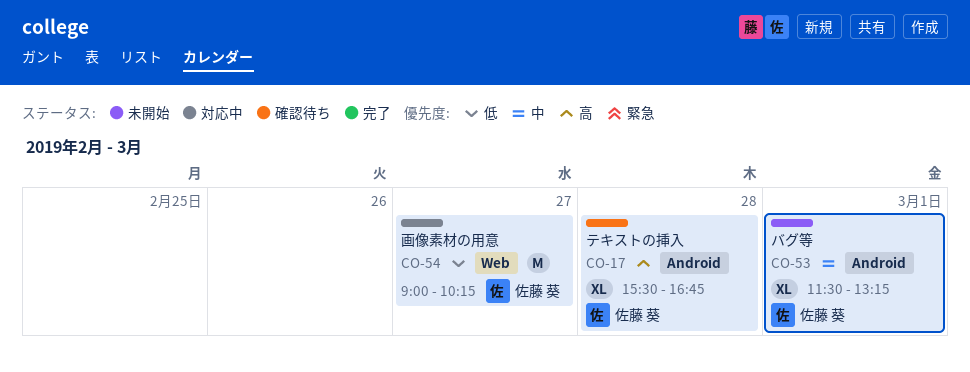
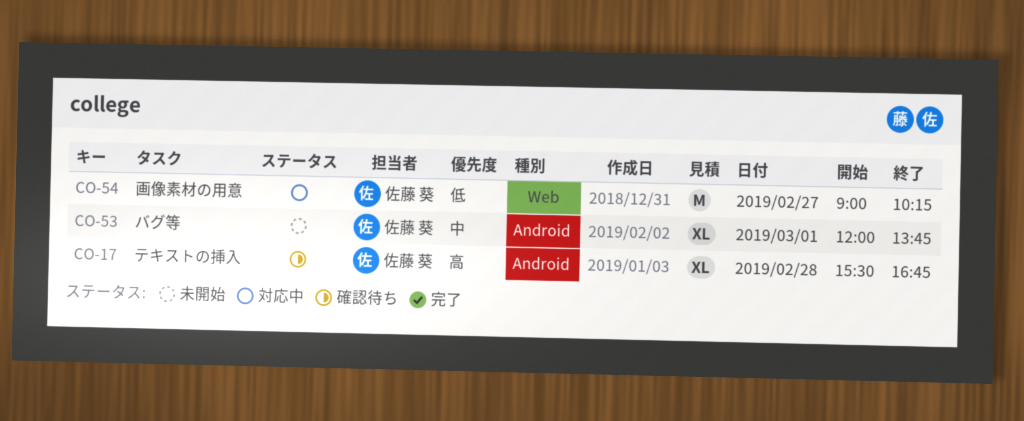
CO-53, begins: 11:30 -> 12:00
CO-53, ends: 13:15 -> 13:45

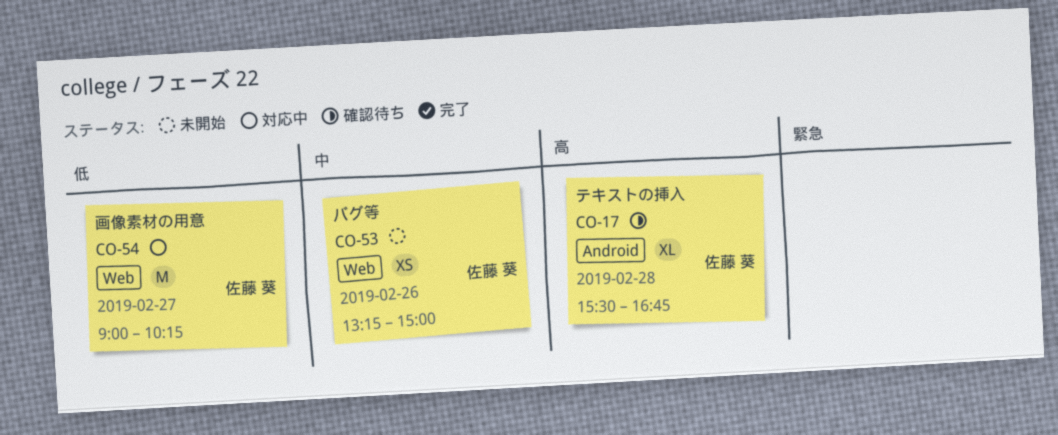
CO-53, label: Android -> Web
CO-53, estimate: XL -> XS
CO-53, day: Mar 1 -> Feb 26
CO-53, begins: 12:00 -> 13:15
CO-53, ends: 13:45 -> 15:00

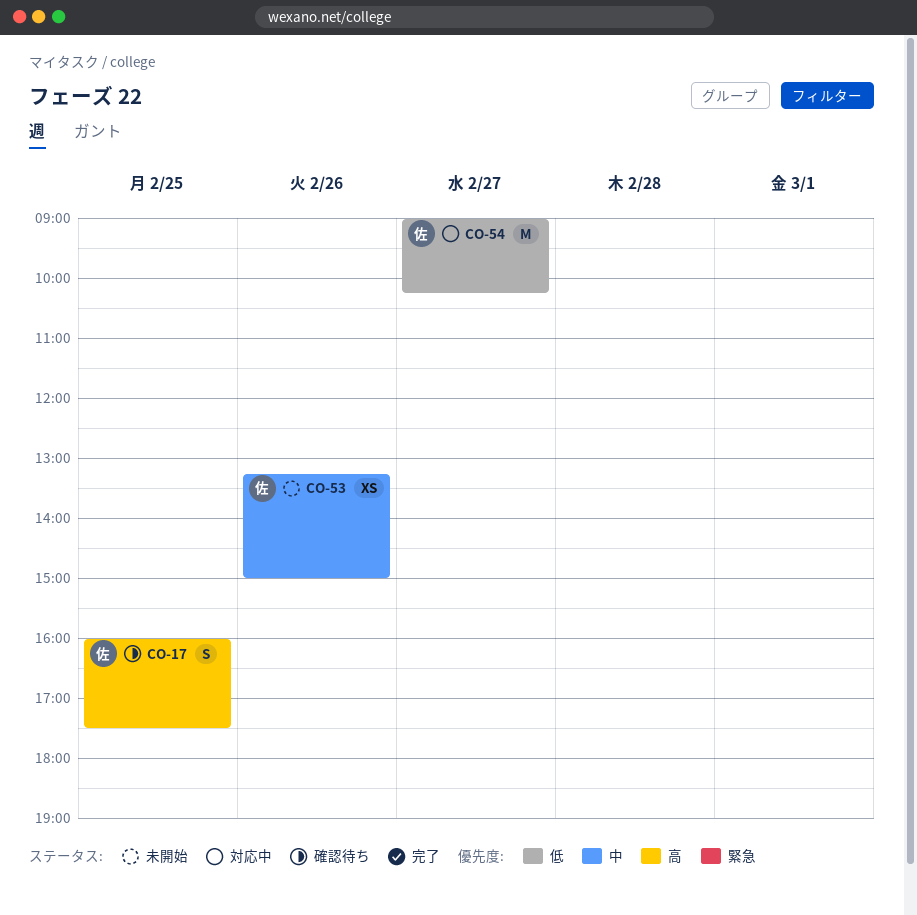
CO-17, estimate: XL -> S
CO-17, day: Feb 28 -> Feb 25
CO-17, begins: 15:30 -> 16:00
CO-17, ends: 16:45 -> 17:30

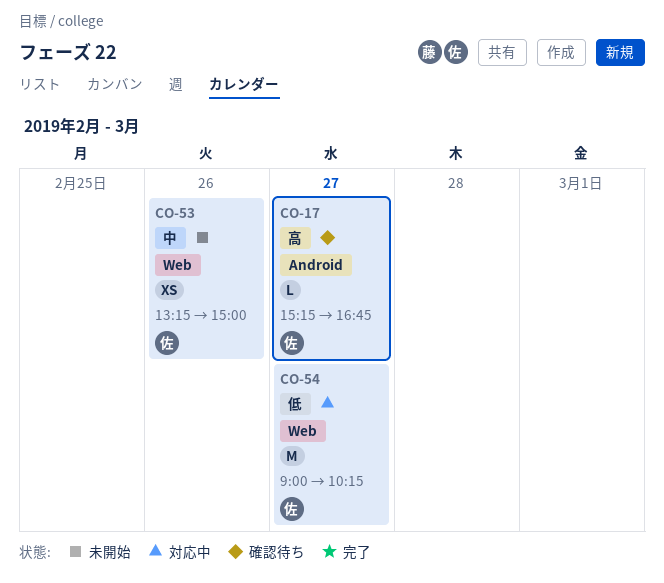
CO-17, estimate: S -> L
CO-17, day: Feb 25 -> Feb 27
CO-17, begins: 16:00 -> 15:15
CO-17, ends: 17:30 -> 16:45

